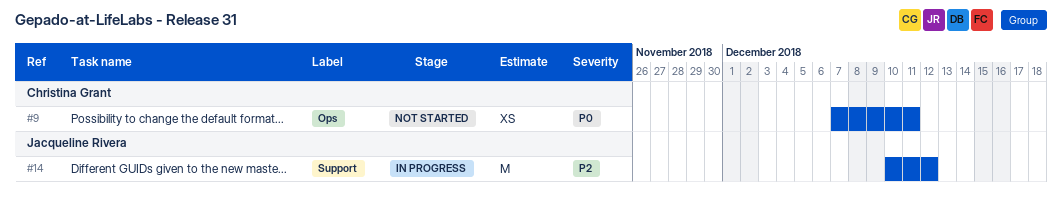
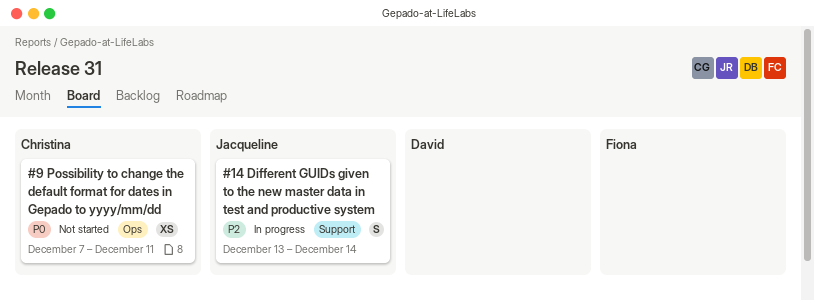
#14, estimate: M -> S
#14, start: Dec 10 -> Dec 13
#14, due: Dec 12 -> Dec 14

